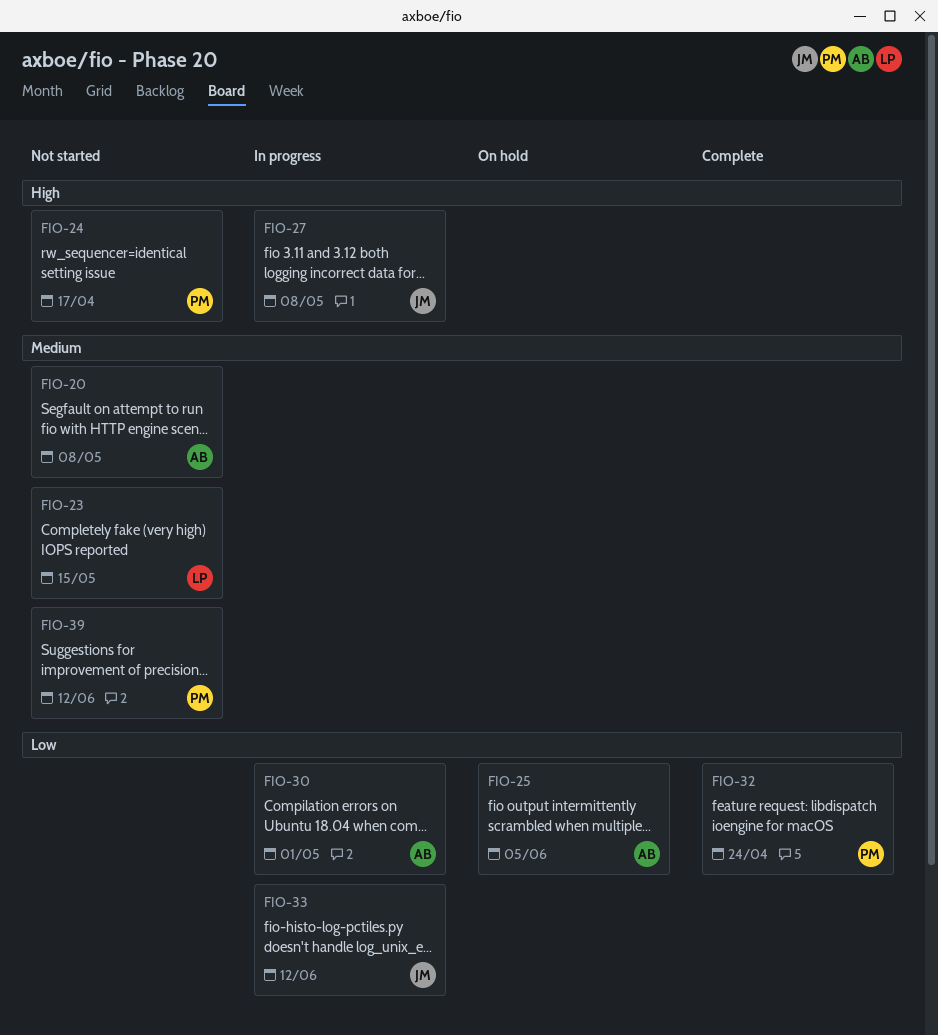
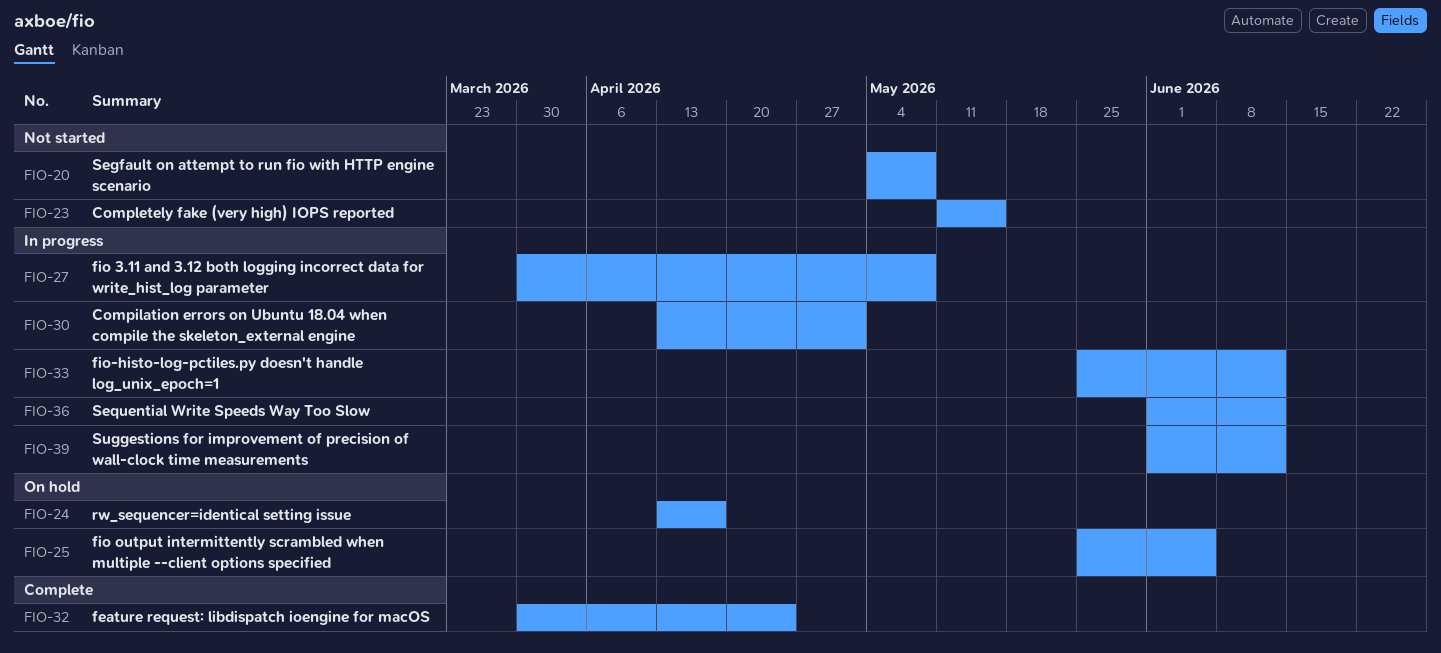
FIO-24, status: Not started -> On hold
FIO-36: none -> present
FIO-39, status: Not started -> In progress

